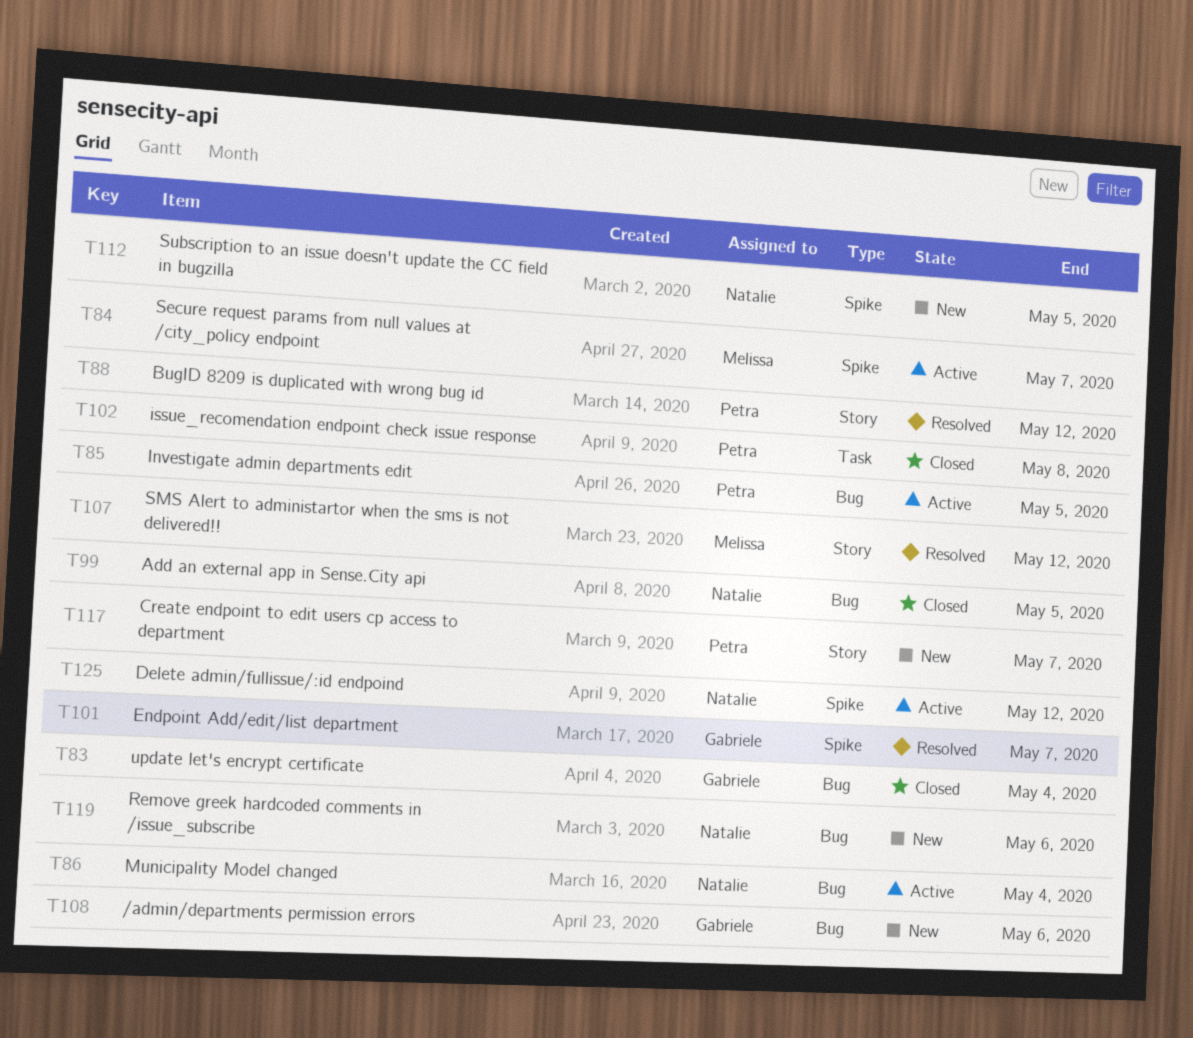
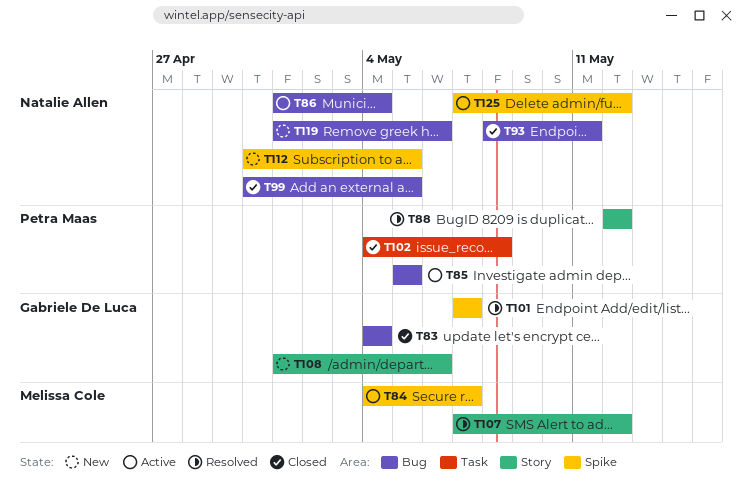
T93: none -> present
T108, label: Bug -> Story
T117: present -> none

